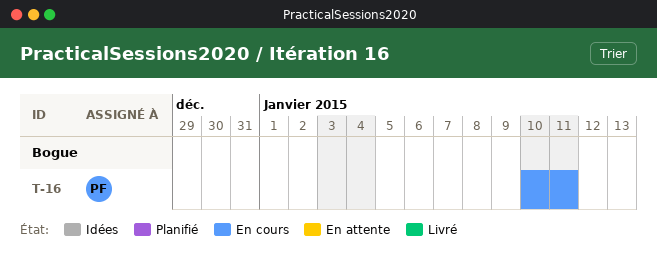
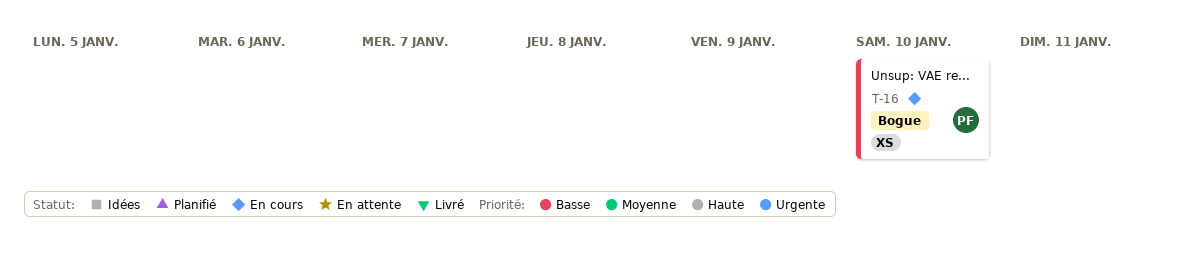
T-16, due: Jan 11 -> Jan 10

